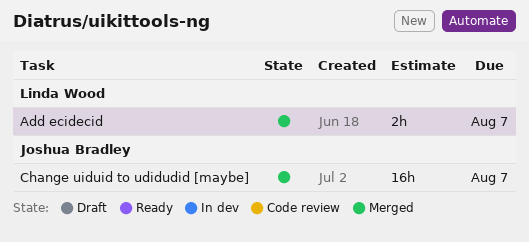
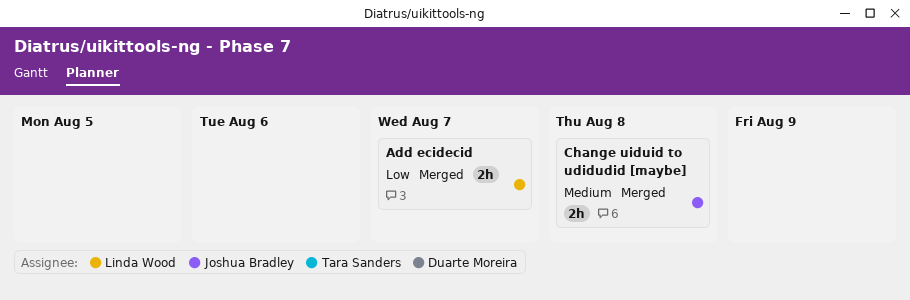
Change uiduid to udidudid [maybe], estimate: 16h -> 2h
Change uiduid to udidudid [maybe], due: Aug 7 -> Aug 8

